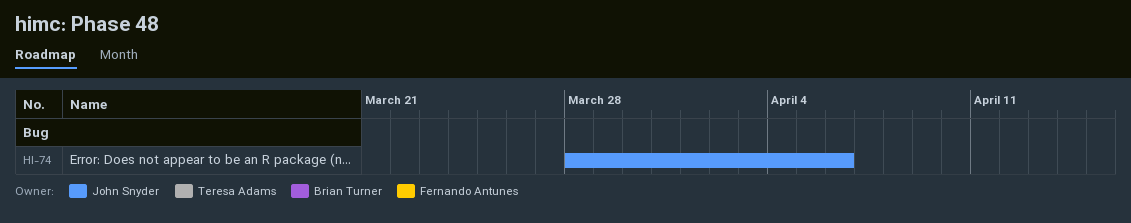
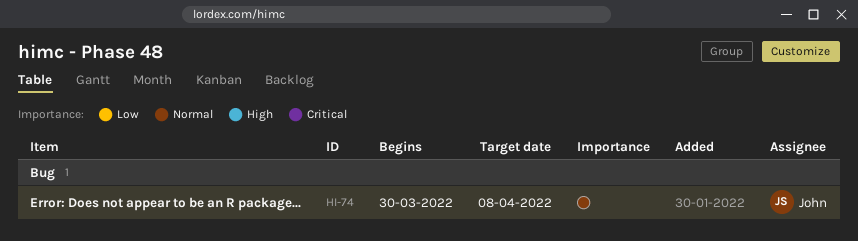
HI-74, start: Mar 28 -> Mar 30
HI-74, due: Apr 6 -> Apr 8

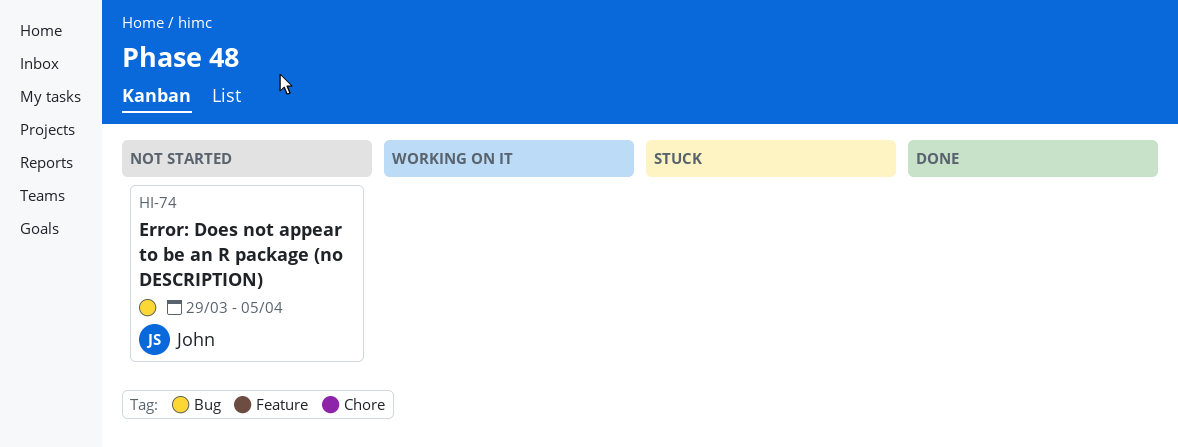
HI-74, start: Mar 30 -> Mar 29
HI-74, due: Apr 8 -> Apr 5

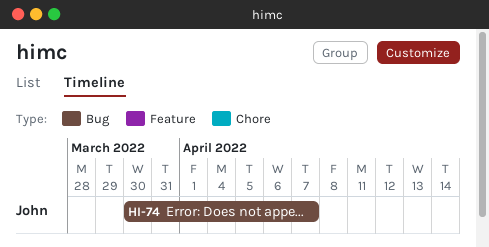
HI-74, start: Mar 29 -> Mar 30
HI-74, due: Apr 5 -> Apr 7

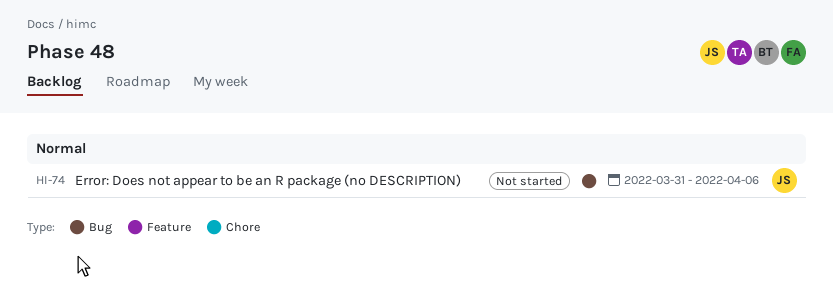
HI-74, start: Mar 30 -> Mar 31
HI-74, due: Apr 7 -> Apr 6

